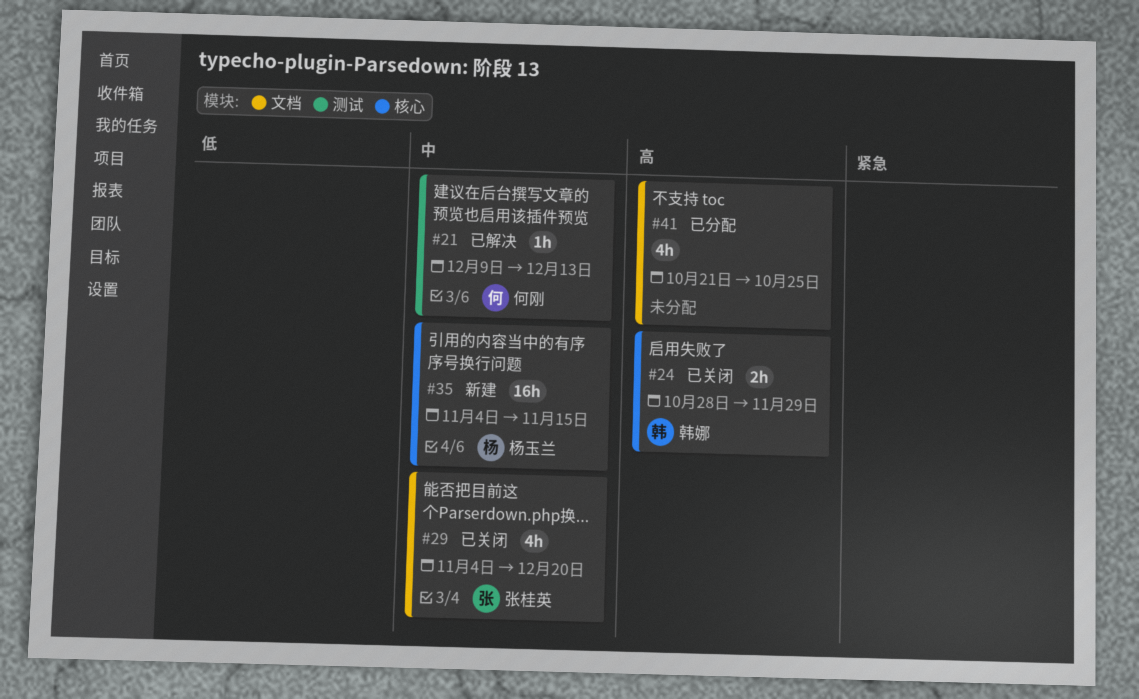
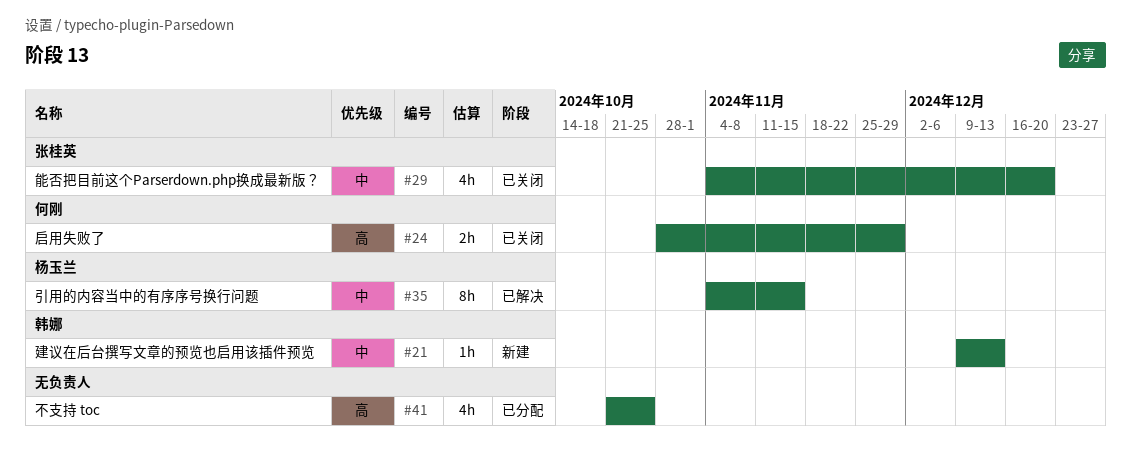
#21, status: 已解决 -> 新建
#21, owner: 何刚 -> 韩娜
#24, owner: 韩娜 -> 何刚
#35, status: 新建 -> 已解决
#35, estimate: 16h -> 8h

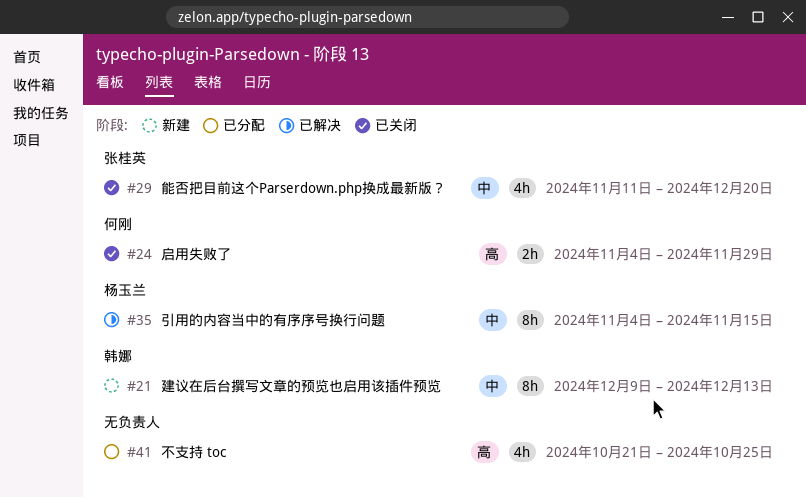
#21, estimate: 1h -> 8h
#24, start: Oct 28 -> Nov 4
#29, start: Nov 4 -> Nov 11

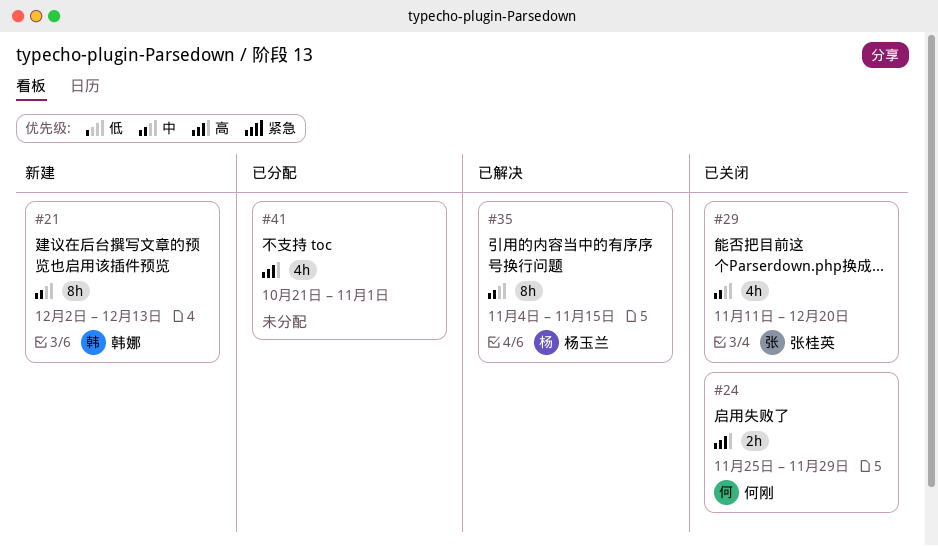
#21, start: Dec 9 -> Dec 2
#24, start: Nov 4 -> Nov 25
#41, due: Oct 25 -> Nov 1

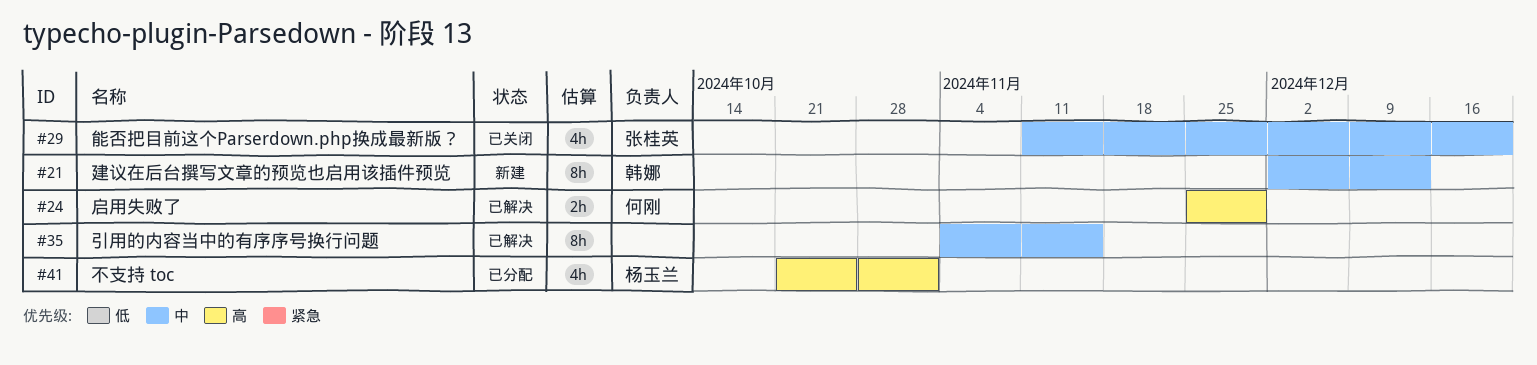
#24, status: 已关闭 -> 已解决
#35, owner: 杨玉兰 -> none
#41, owner: none -> 杨玉兰

